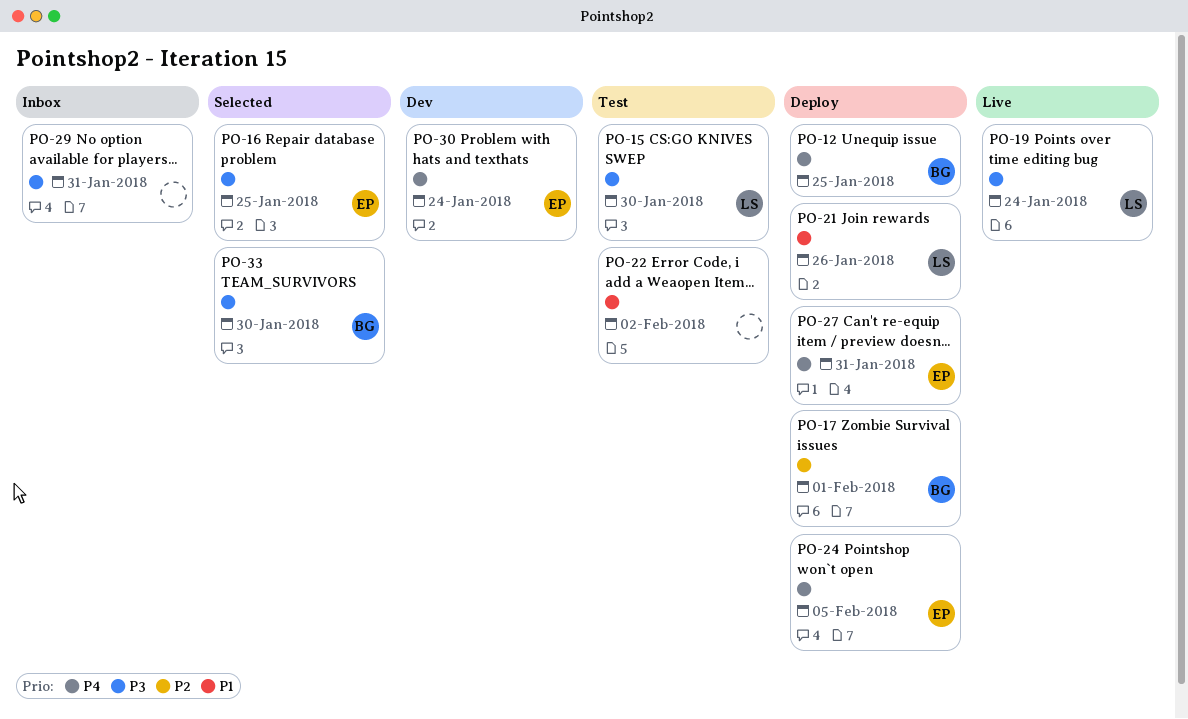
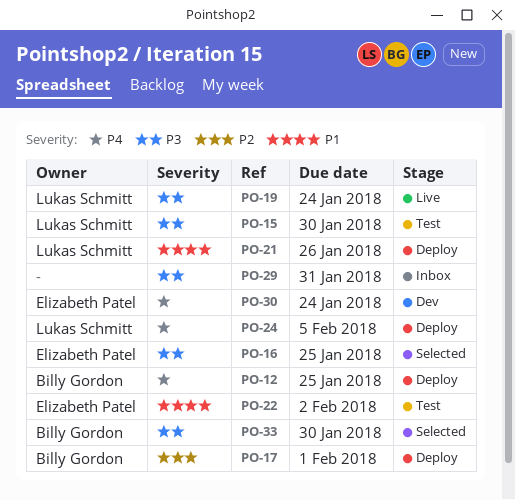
PO-22, owner: none -> Elizabeth Patel
PO-24, owner: Elizabeth Patel -> Lukas Schmitt
PO-27: present -> none

